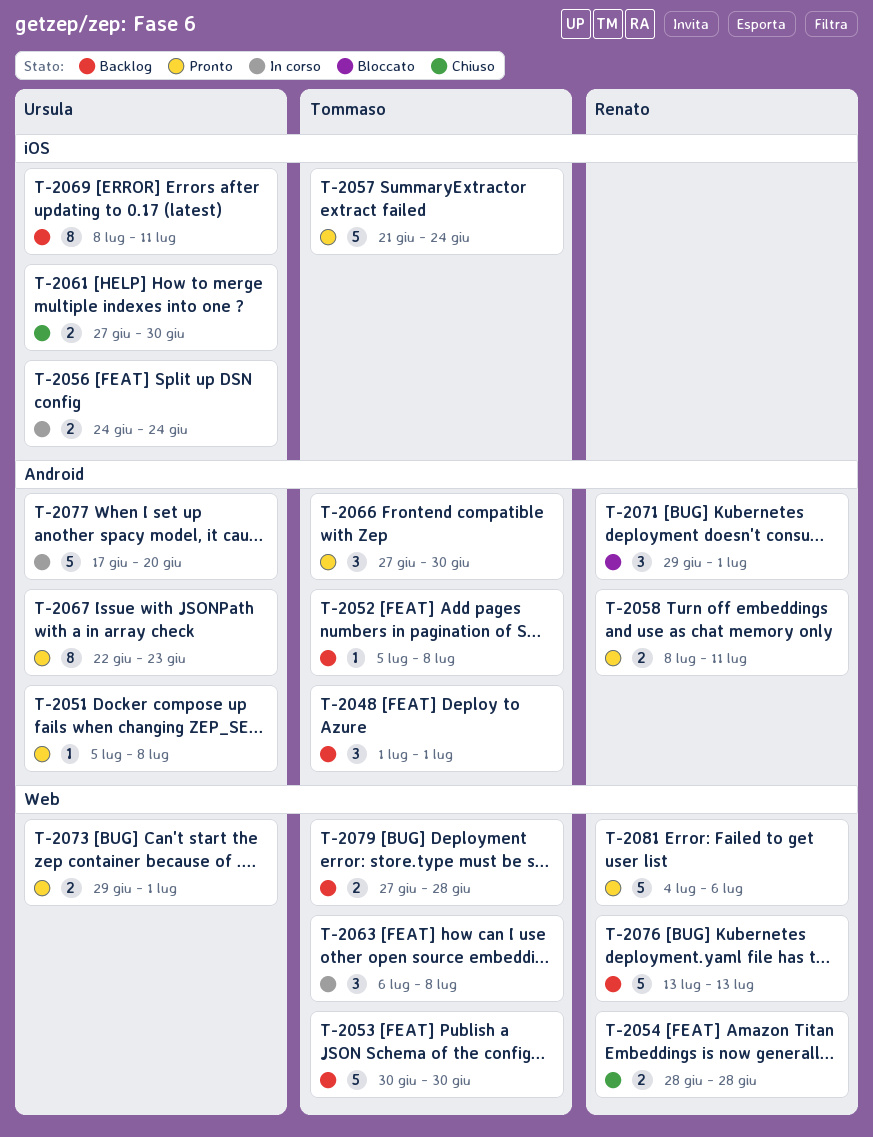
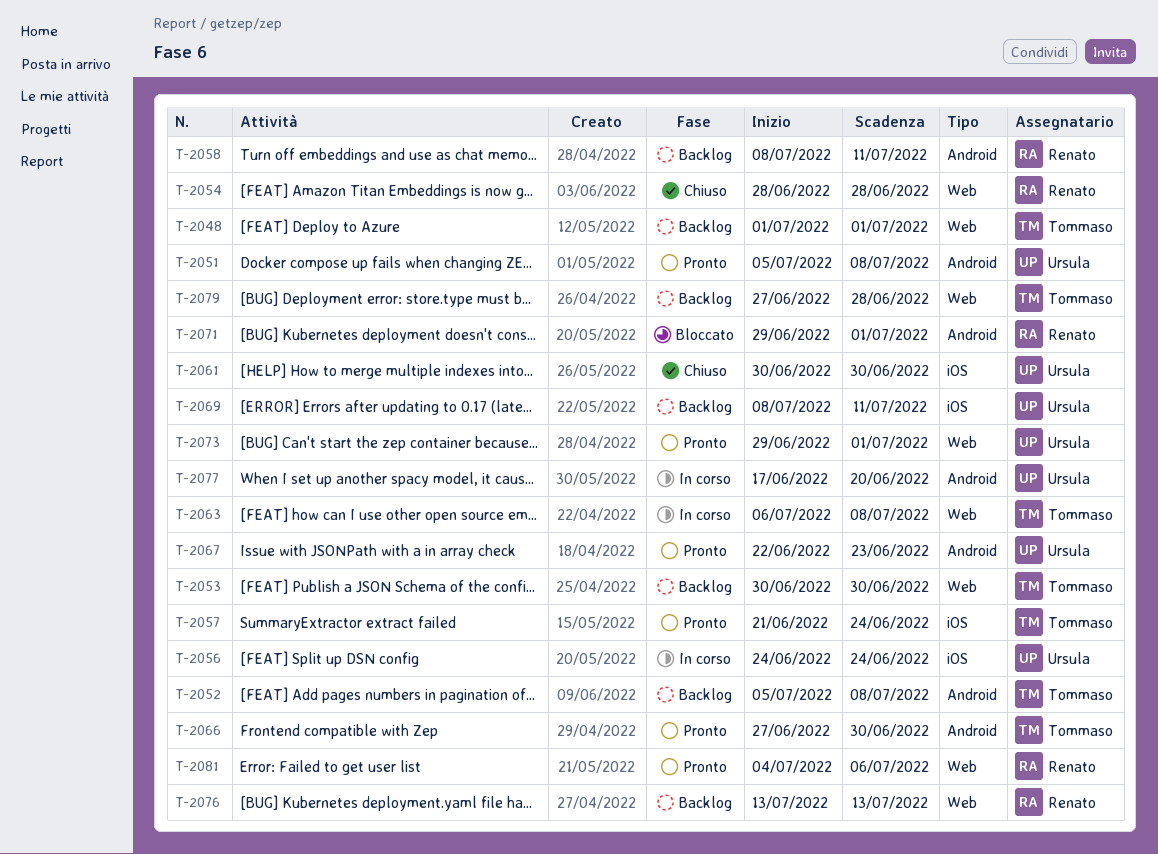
T-2048, label: Android -> Web
T-2058, status: Pronto -> Backlog
T-2061, start: Jun 27 -> Jun 30

